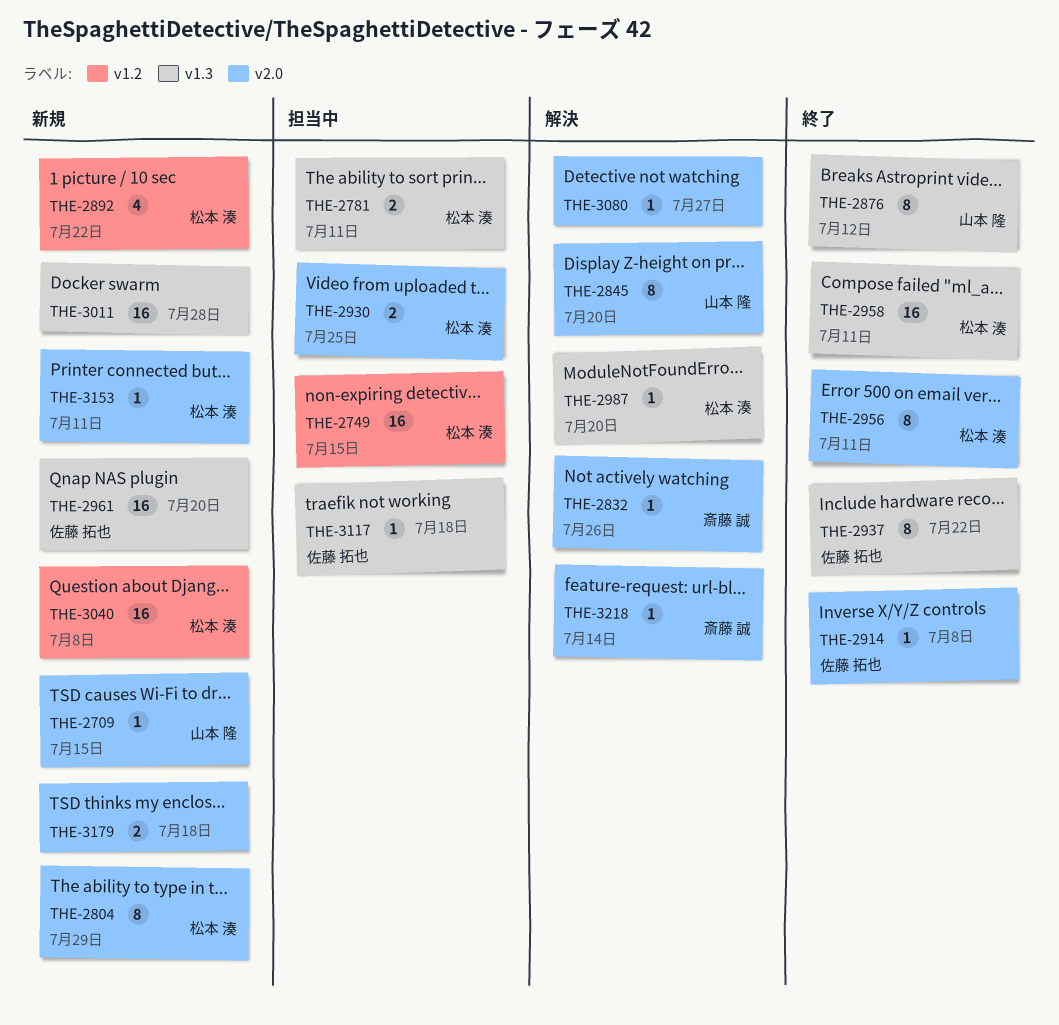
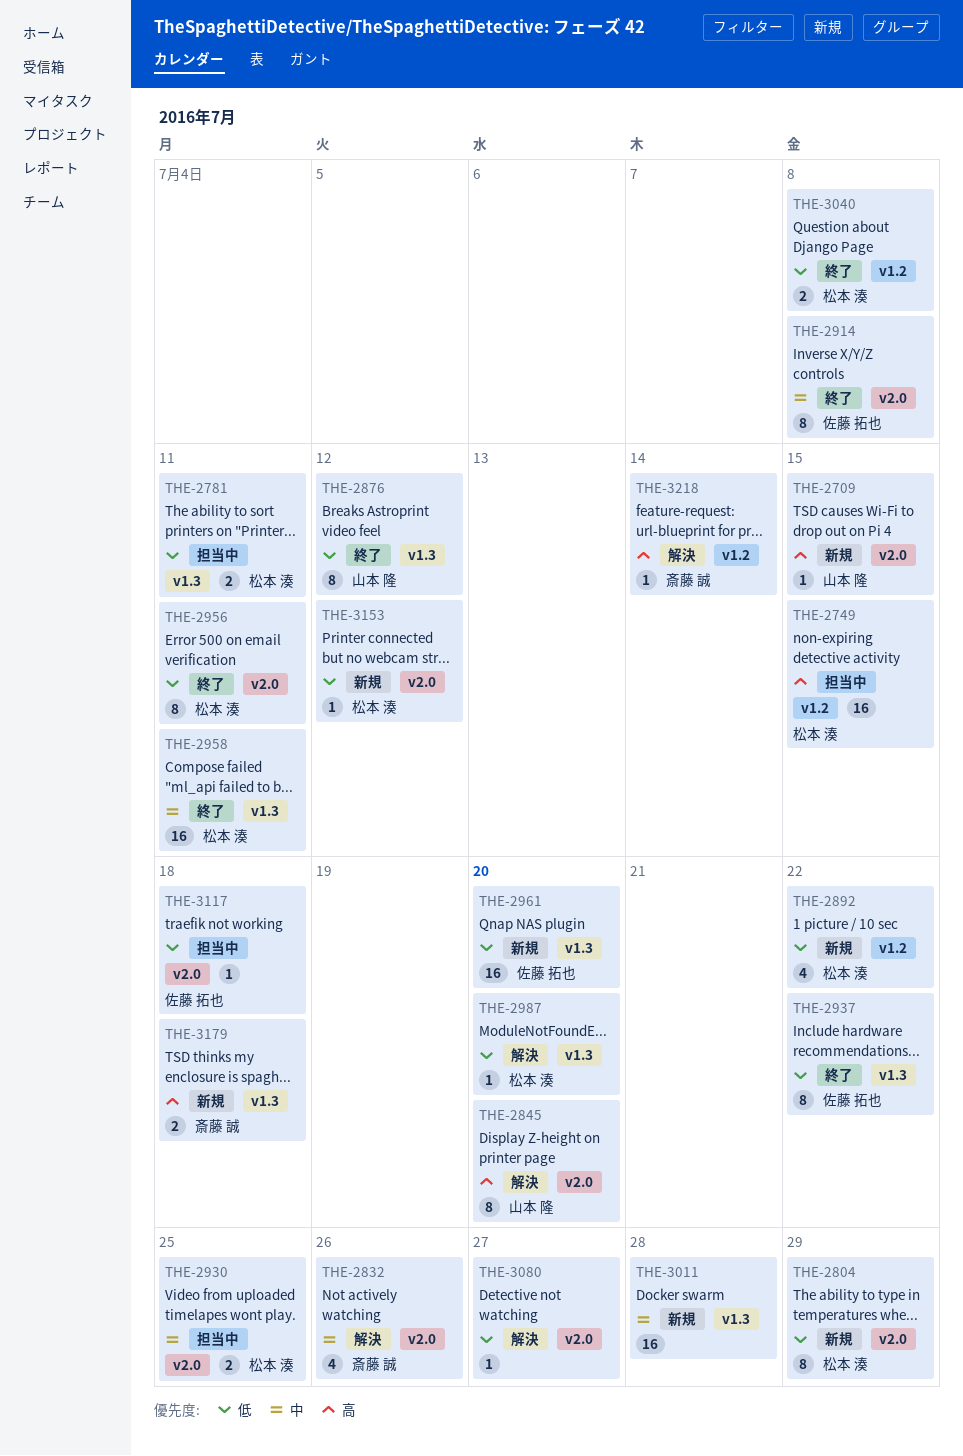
THE-2832, estimate: 1 -> 4
THE-2914, estimate: 1 -> 8
THE-3040, status: 新規 -> 終了
THE-3040, estimate: 16 -> 2
THE-3117, label: v1.3 -> v2.0
THE-3153, due: Jul 11 -> Jul 12
THE-3179, owner: none -> 斎藤 誠
THE-3179, label: v2.0 -> v1.3
THE-3218, label: v2.0 -> v1.2

